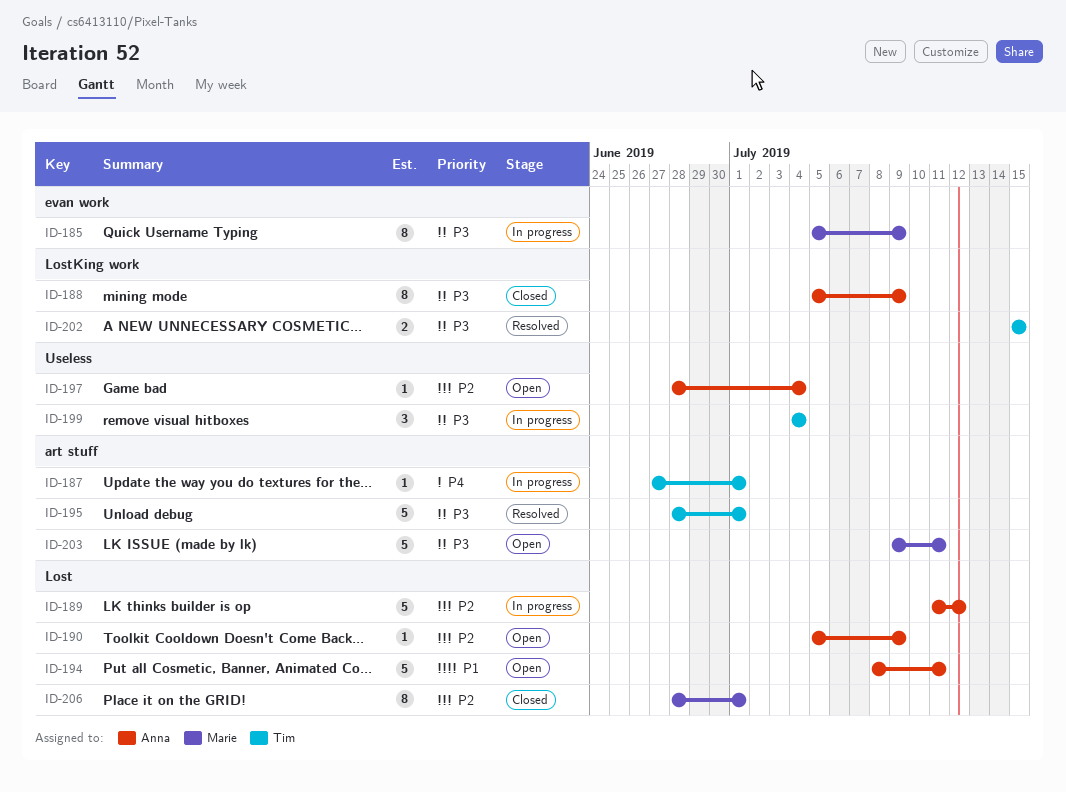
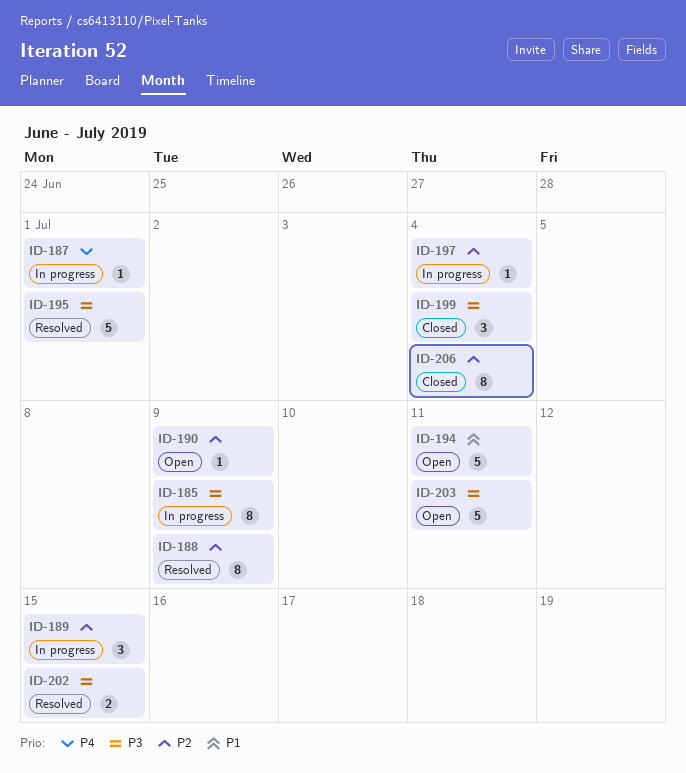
ID-188, status: Closed -> Resolved
ID-188, priority: P3 -> P2
ID-189, estimate: 5 -> 3
ID-189, due: Jul 12 -> Jul 15
ID-197, status: Open -> In progress
ID-199, status: In progress -> Closed
ID-206, due: Jul 1 -> Jul 4

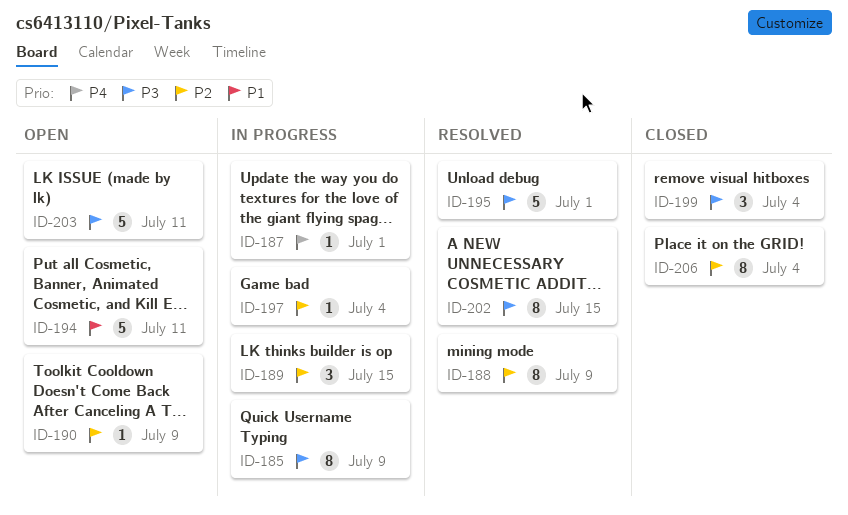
ID-202, estimate: 2 -> 8

